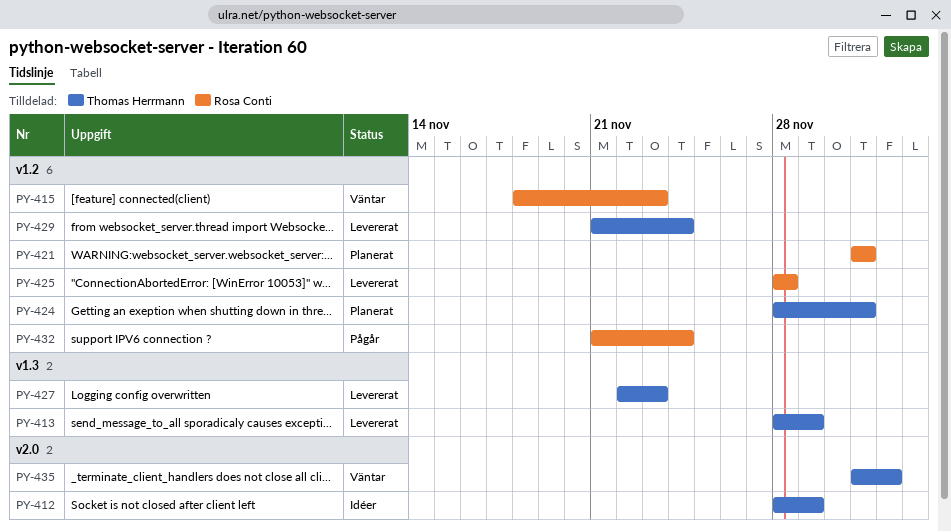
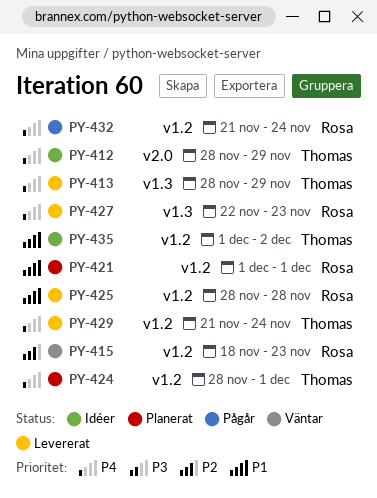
PY-427, owner: Thomas Herrmann -> Rosa Conti
PY-435, status: Väntar -> Idéer
PY-435, label: v2.0 -> v1.2

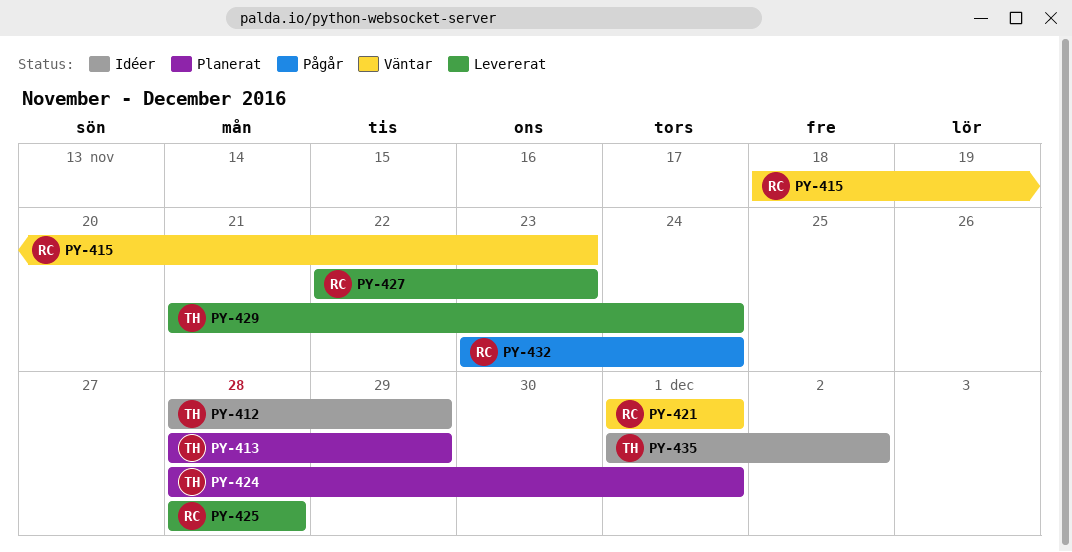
PY-413, status: Levererat -> Planerat
PY-421, status: Planerat -> Väntar
PY-432, start: Nov 21 -> Nov 23

